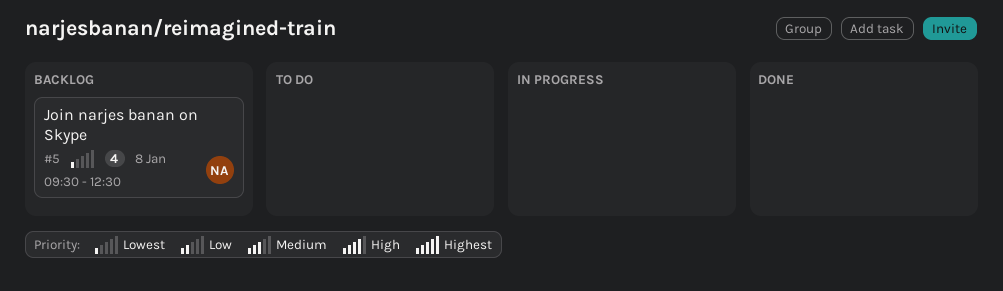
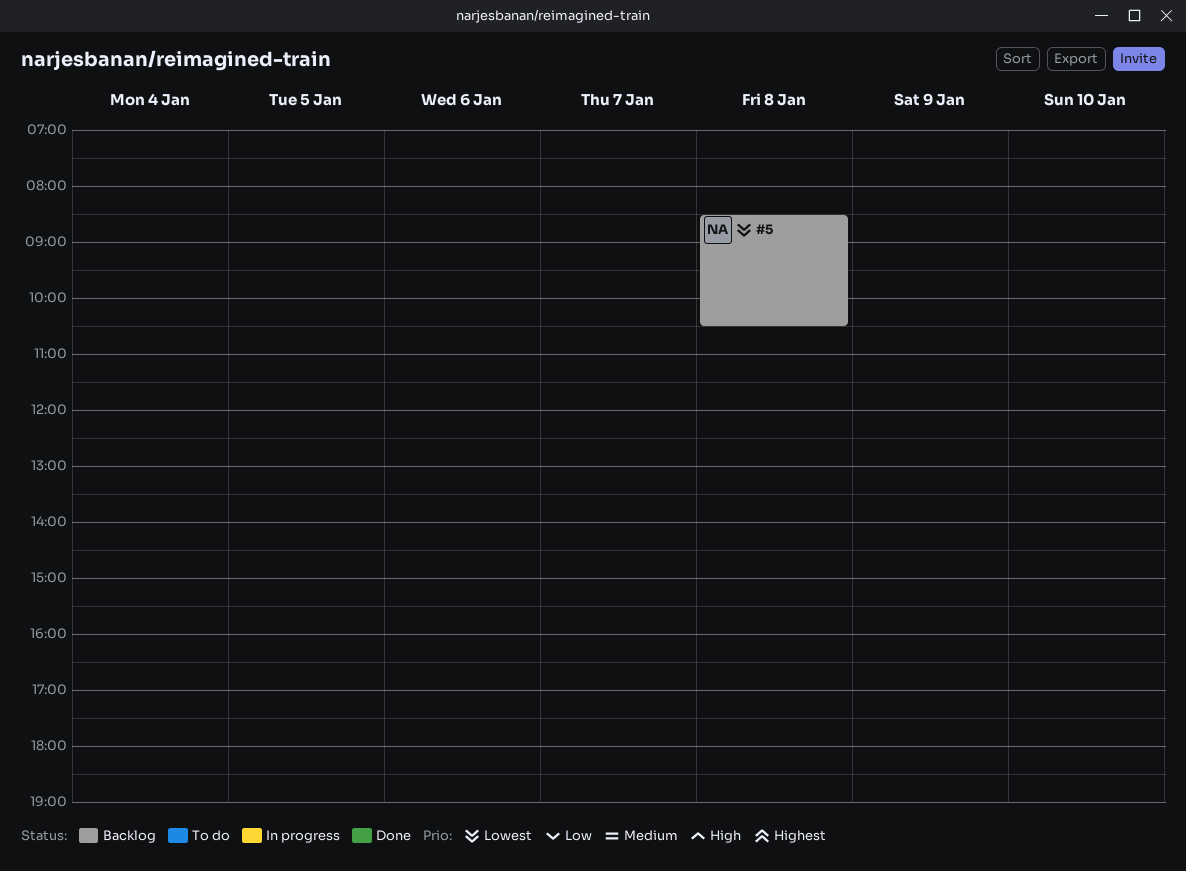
#5, begins: 09:30 -> 08:30
#5, ends: 12:30 -> 10:30

